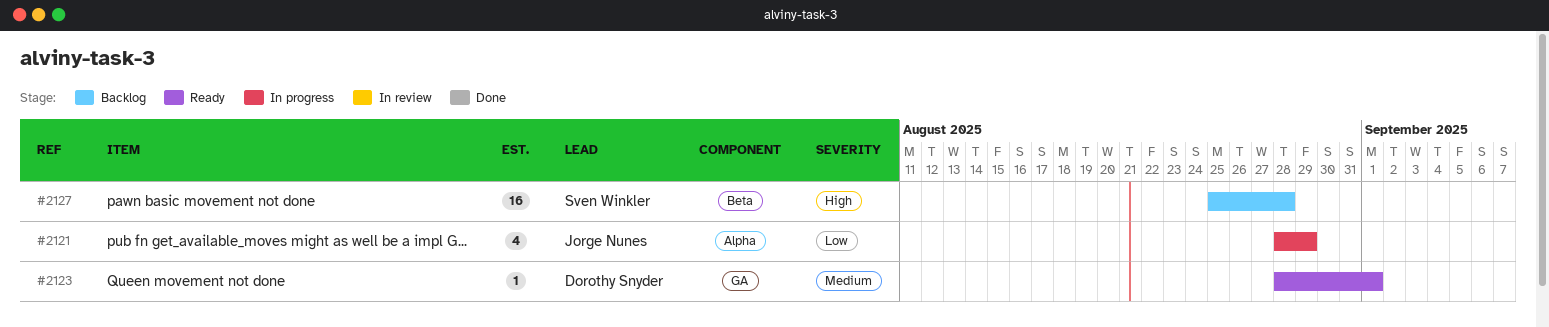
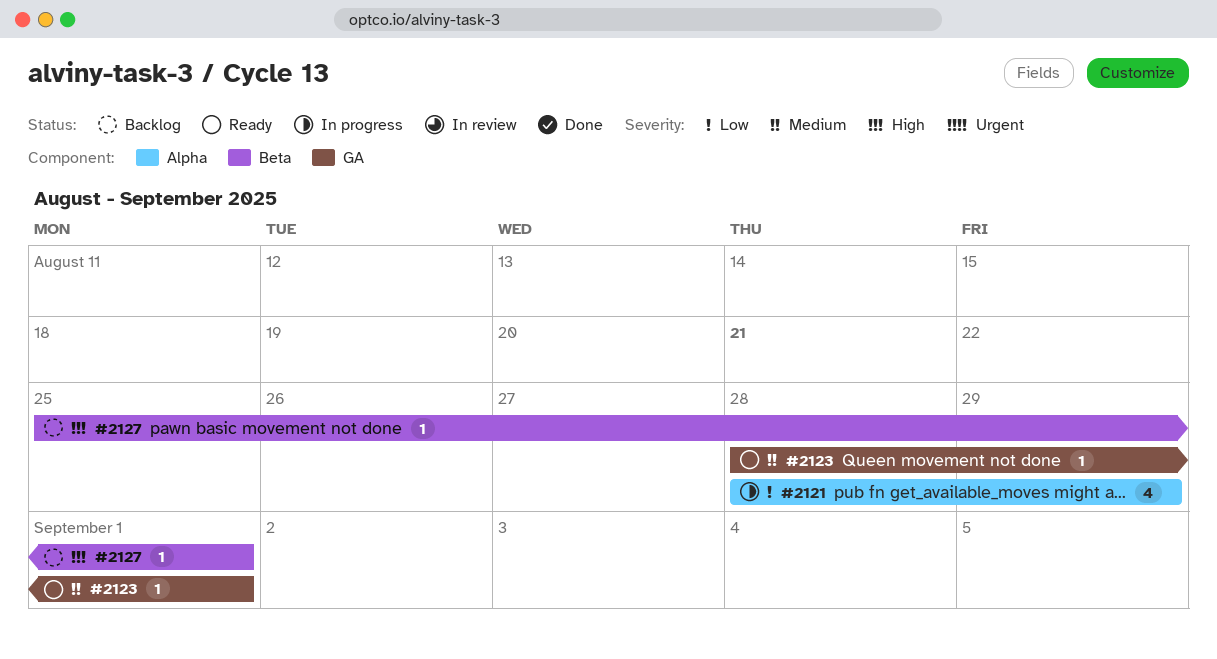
#2127, estimate: 16 -> 1
#2127, due: Aug 28 -> Sep 1

